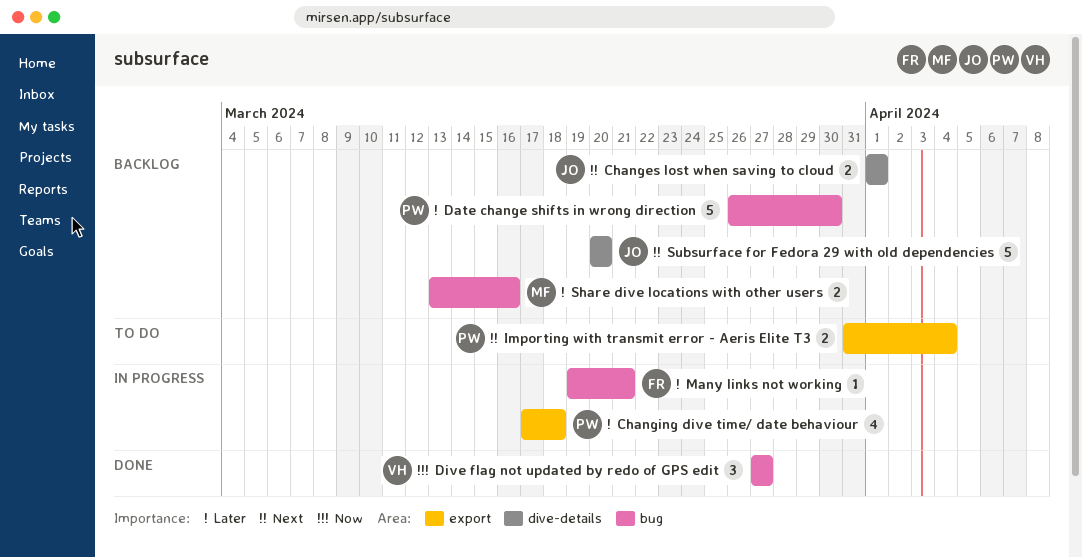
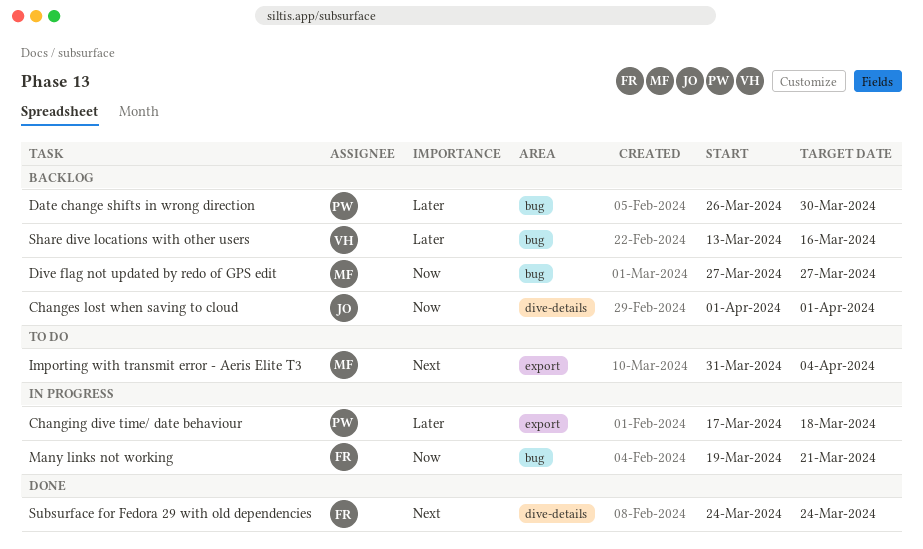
Changes lost when saving to cloud, priority: Next -> Now
Dive flag not updated by redo of GPS edit, status: Done -> Backlog
Dive flag not updated by redo of GPS edit, owner: VH -> MF
Importing with transmit error - Aeris Elite T3, owner: PW -> MF
Many links not working, priority: Later -> Now
Share dive locations with other users, owner: MF -> VH
Subsurface for Fedora 29 with old dependencies, status: Backlog -> Done
Subsurface for Fedora 29 with old dependencies, owner: JO -> FR
Subsurface for Fedora 29 with old dependencies, start: Mar 20 -> Mar 24
Subsurface for Fedora 29 with old dependencies, due: Mar 20 -> Mar 24

